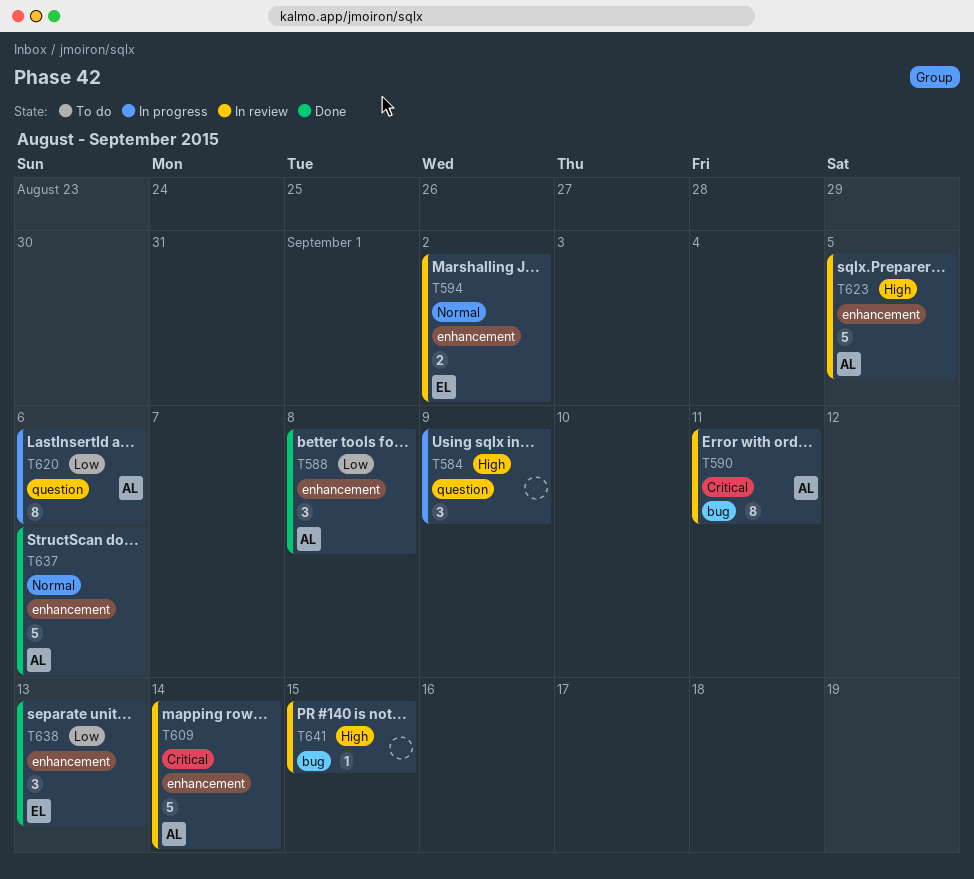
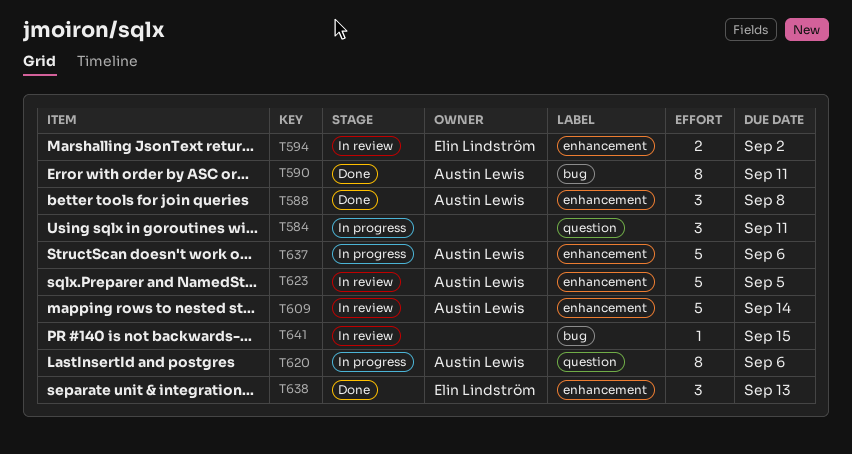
T584, due: Sep 9 -> Sep 11
T590, status: In review -> Done
T637, status: Done -> In progress

